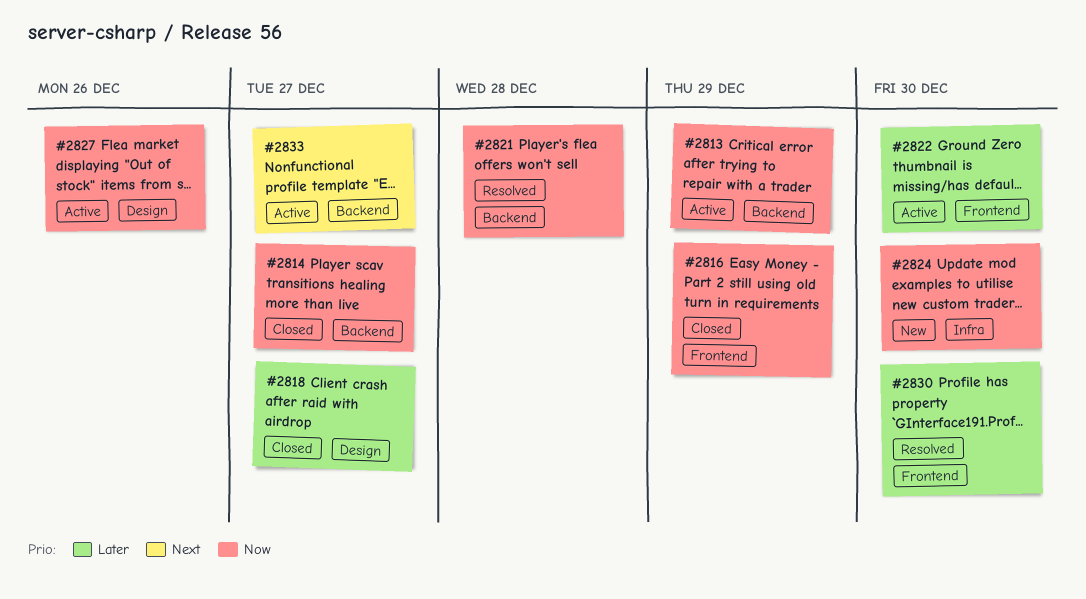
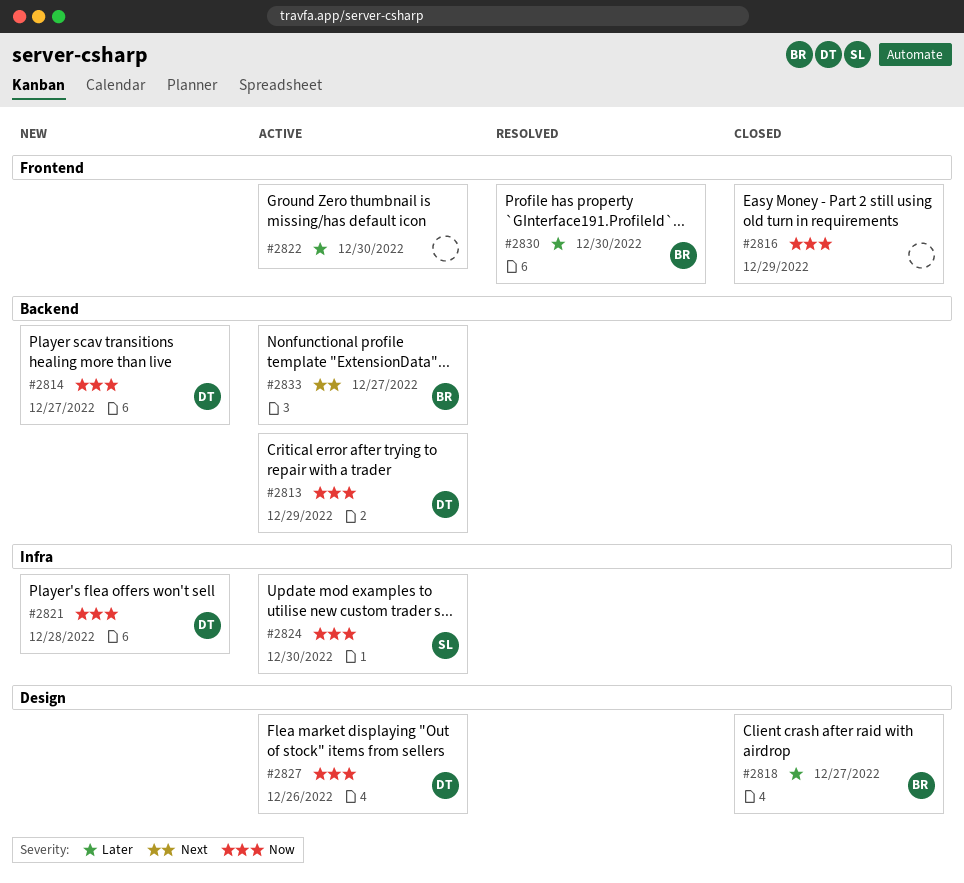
#2814, status: Closed -> New
#2821, status: Resolved -> New
#2821, label: Backend -> Infra
#2824, status: New -> Active

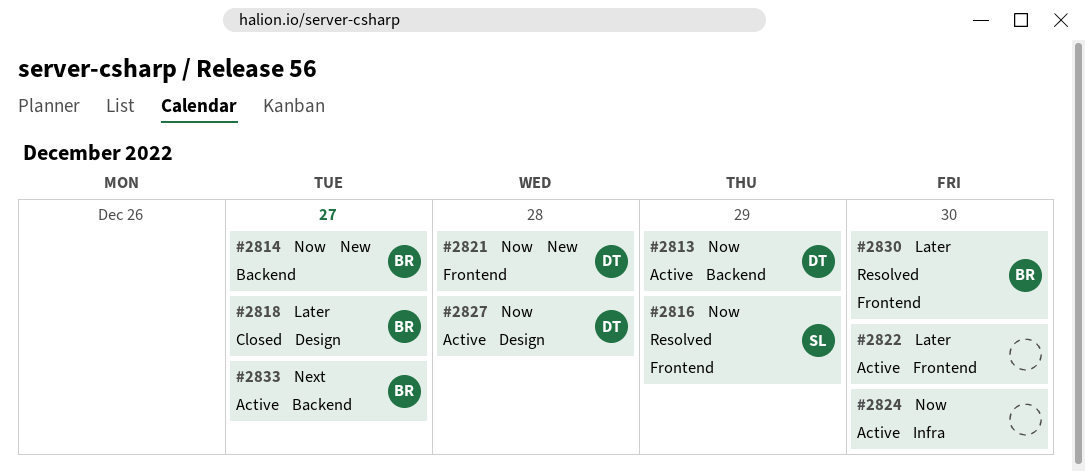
#2814, owner: DT -> BR
#2816, status: Closed -> Resolved
#2816, owner: none -> SL
#2821, label: Infra -> Frontend
#2824, owner: SL -> none
#2827, due: Dec 26 -> Dec 28

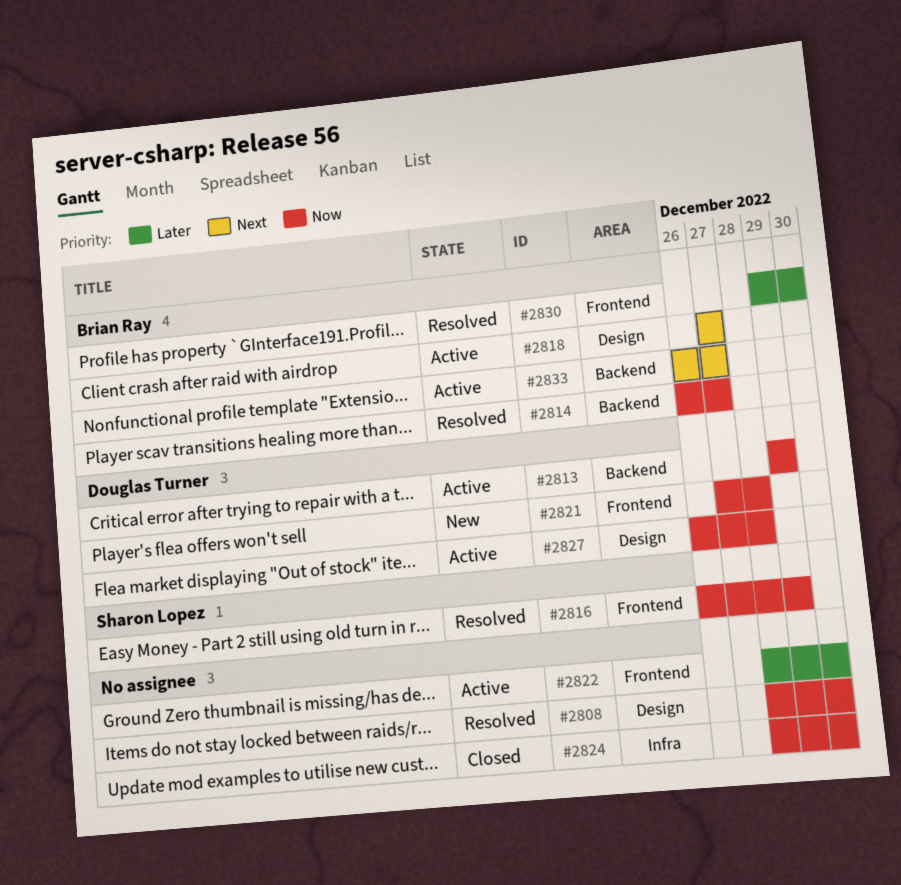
#2808: none -> present
#2814, status: New -> Resolved
#2818, status: Closed -> Active
#2818, priority: Later -> Next
#2824, status: Active -> Closed

